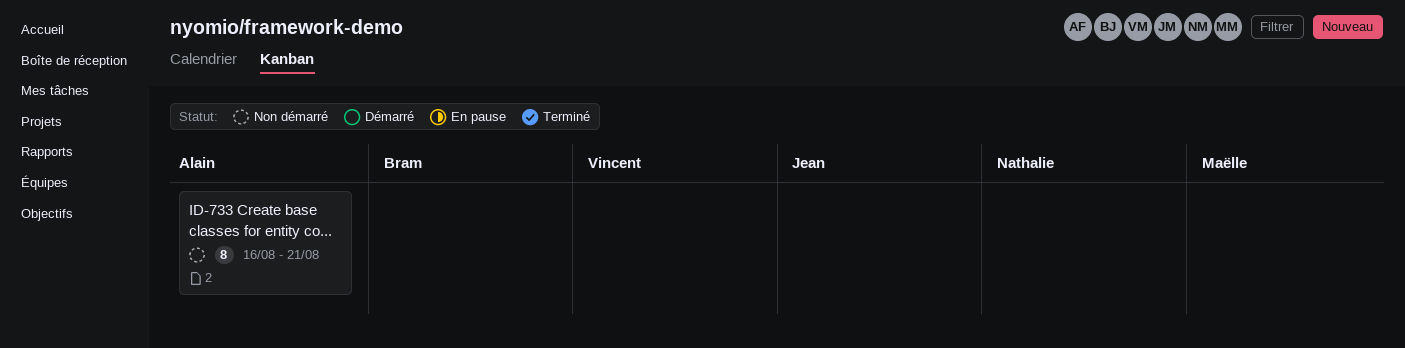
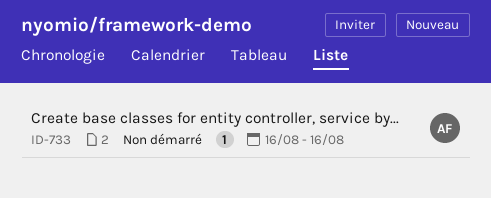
ID-733, estimate: 8 -> 1
ID-733, due: Aug 21 -> Aug 16

